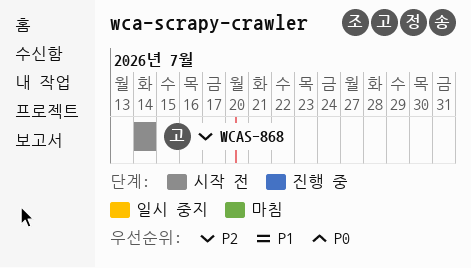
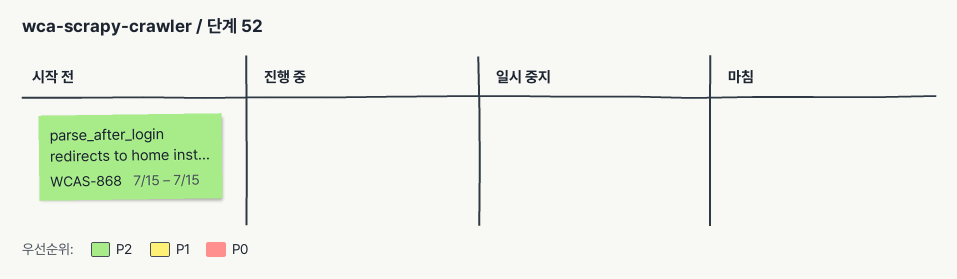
WCAS-868, start: Jul 14 -> Jul 15
WCAS-868, due: Jul 14 -> Jul 15

